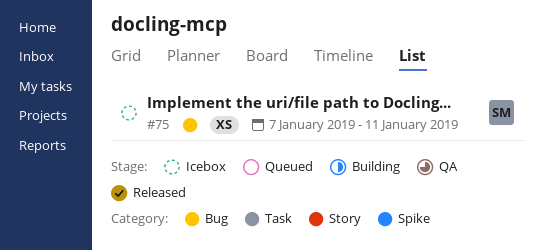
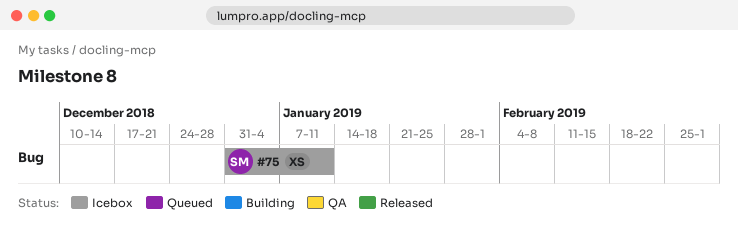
#75, start: Jan 7 -> Dec 31

